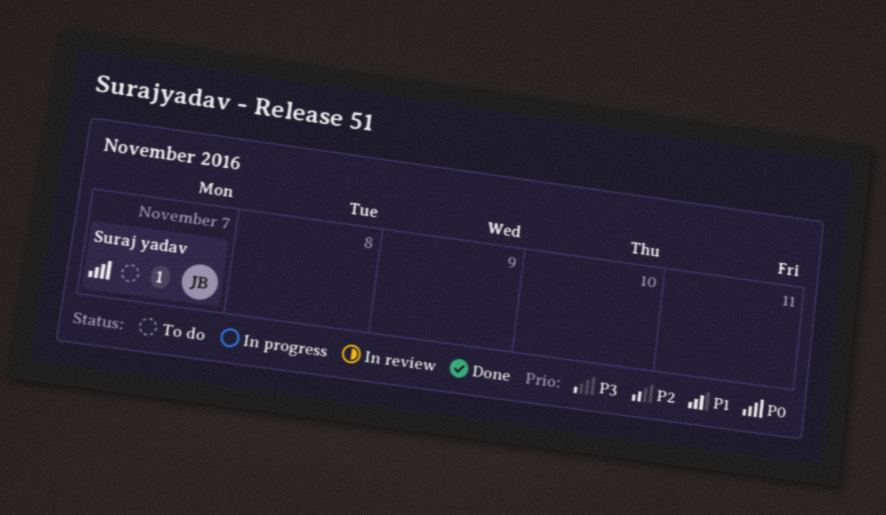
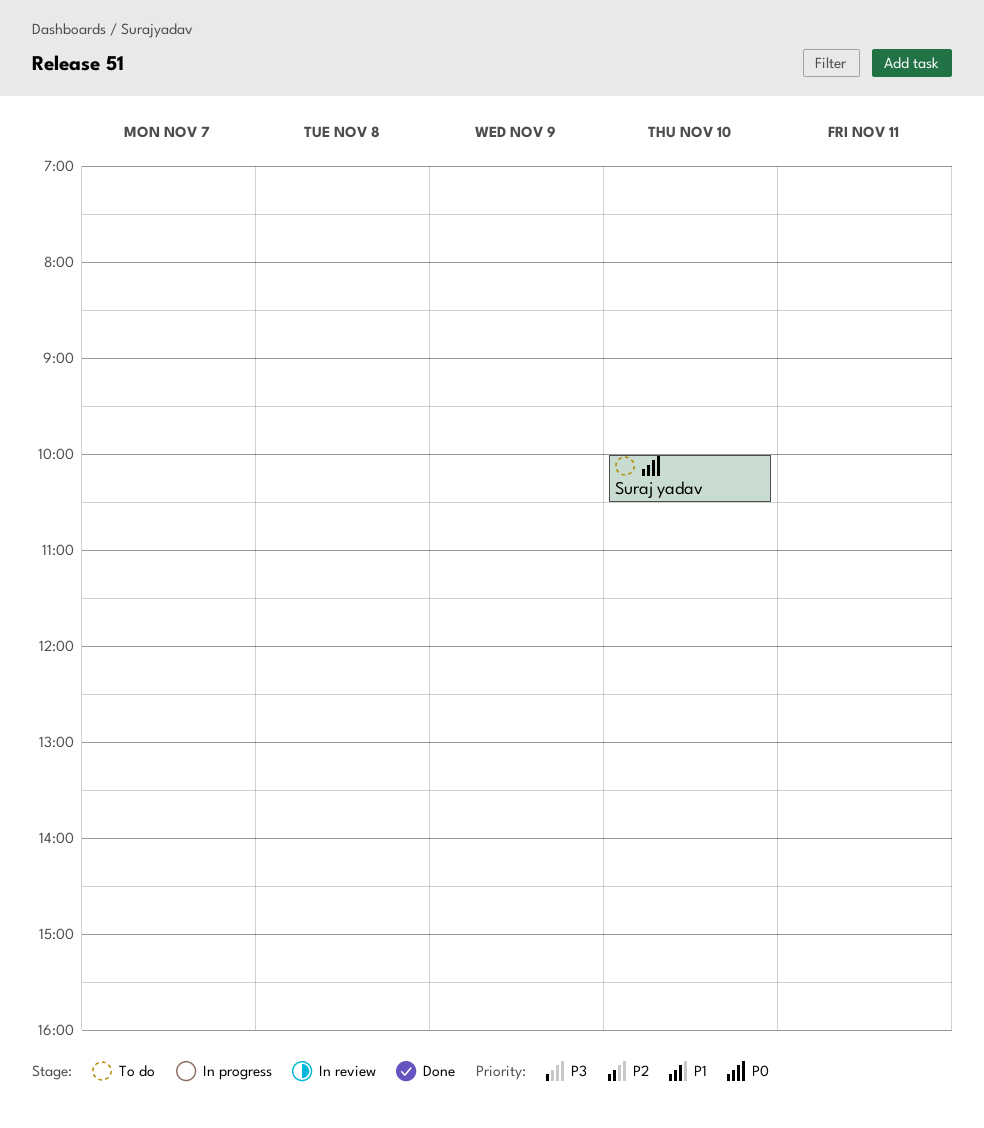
Suraj yadav, day: Nov 7 -> Nov 10

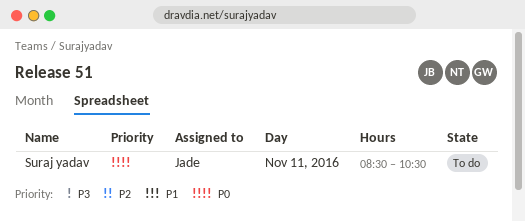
Suraj yadav, day: Nov 10 -> Nov 11
Suraj yadav, begins: 10:00 -> 08:30

